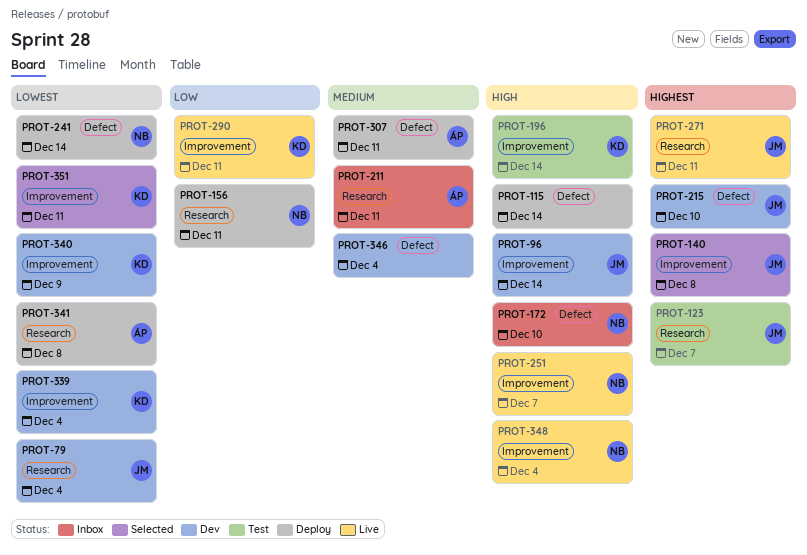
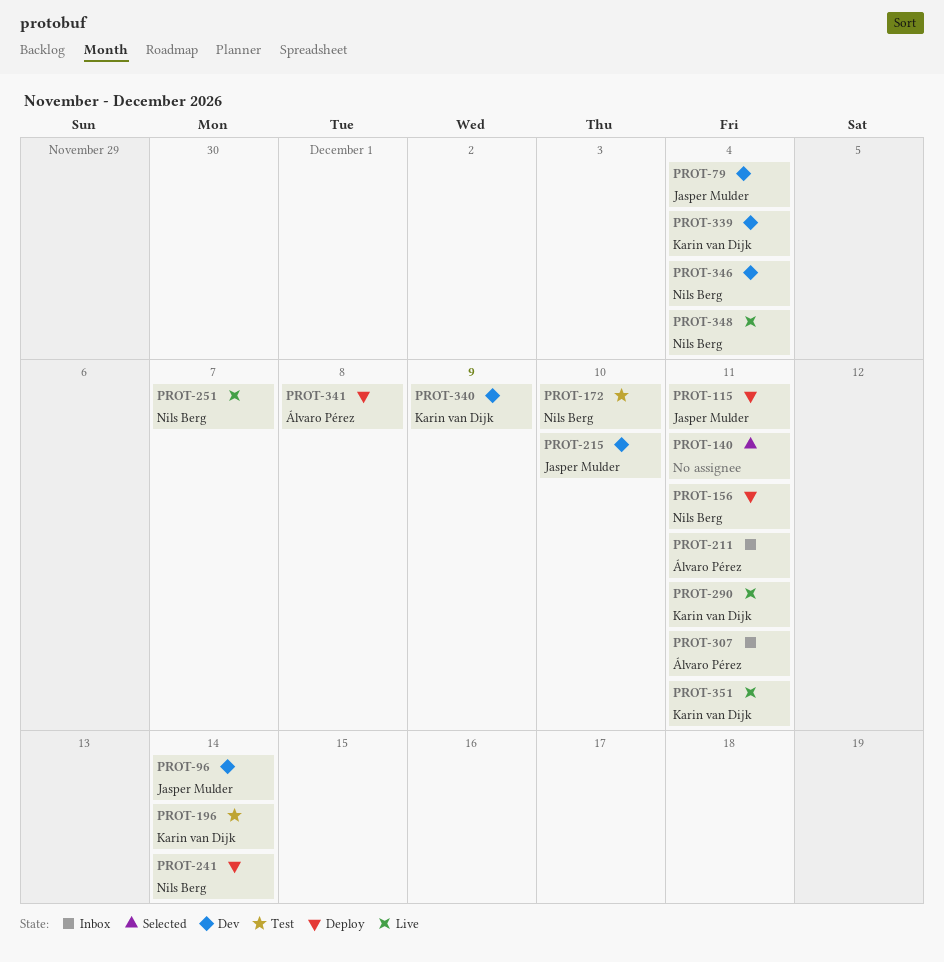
PROT-115, owner: none -> Jasper Mulder
PROT-115, due: Dec 14 -> Dec 11
PROT-123: present -> none
PROT-140, owner: Jasper Mulder -> none
PROT-140, due: Dec 8 -> Dec 11
PROT-172, status: Inbox -> Test
PROT-271: present -> none
PROT-307, status: Deploy -> Inbox
PROT-346, owner: none -> Nils Berg
PROT-351, status: Selected -> Live

